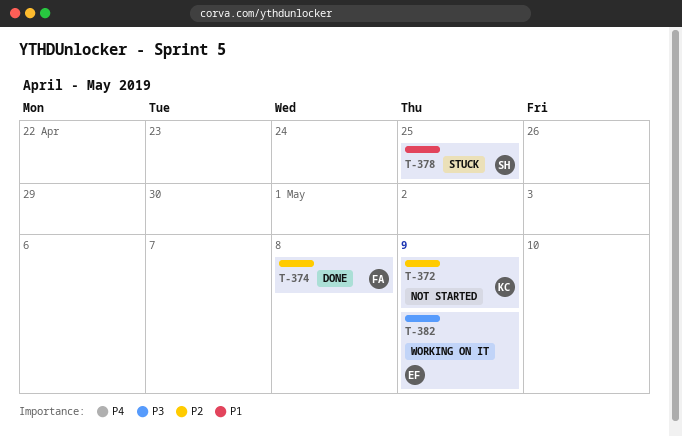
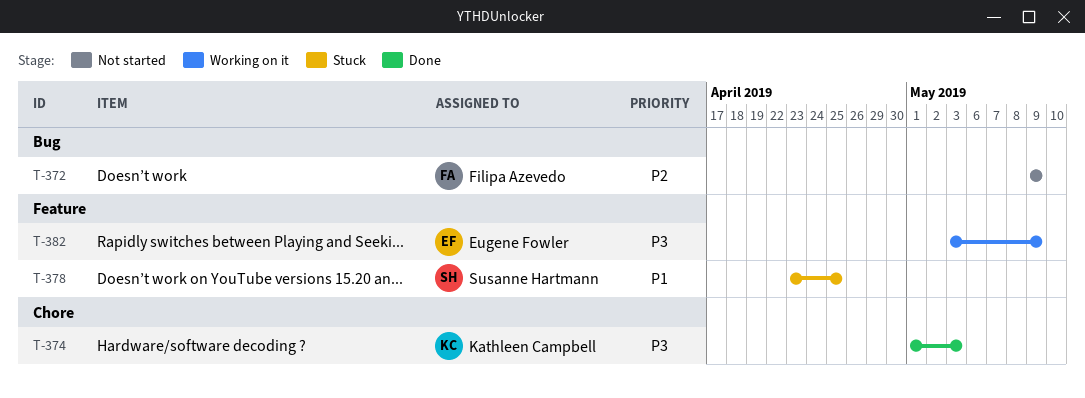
T-372, owner: Kathleen Campbell -> Filipa Azevedo
T-374, owner: Filipa Azevedo -> Kathleen Campbell
T-374, priority: P2 -> P3
T-374, due: May 8 -> May 3

